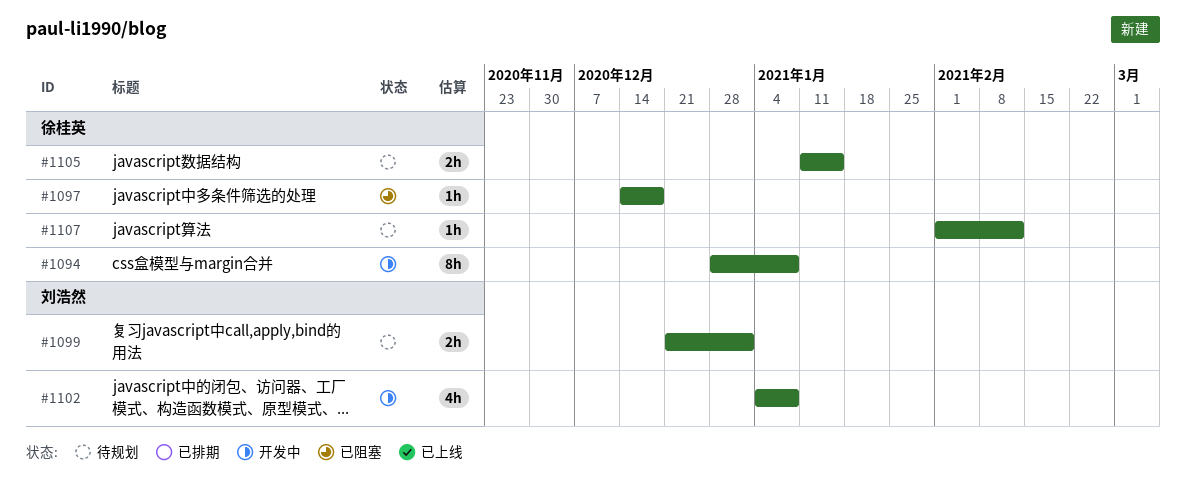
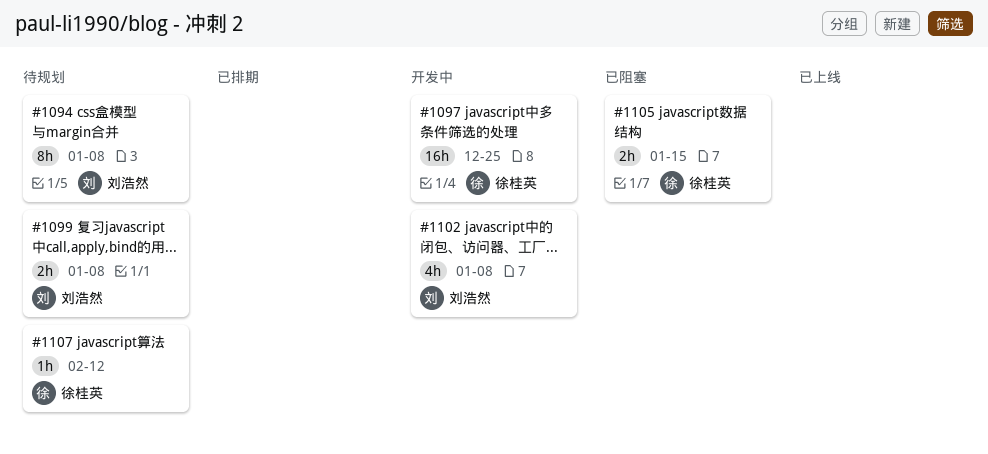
#1094, status: 开发中 -> 待规划
#1094, owner: 徐桂英 -> 刘浩然
#1097, status: 已阻塞 -> 开发中
#1097, estimate: 1h -> 16h
#1097, due: Dec 18 -> Dec 25
#1099, due: Jan 1 -> Jan 8
#1105, status: 待规划 -> 已阻塞

